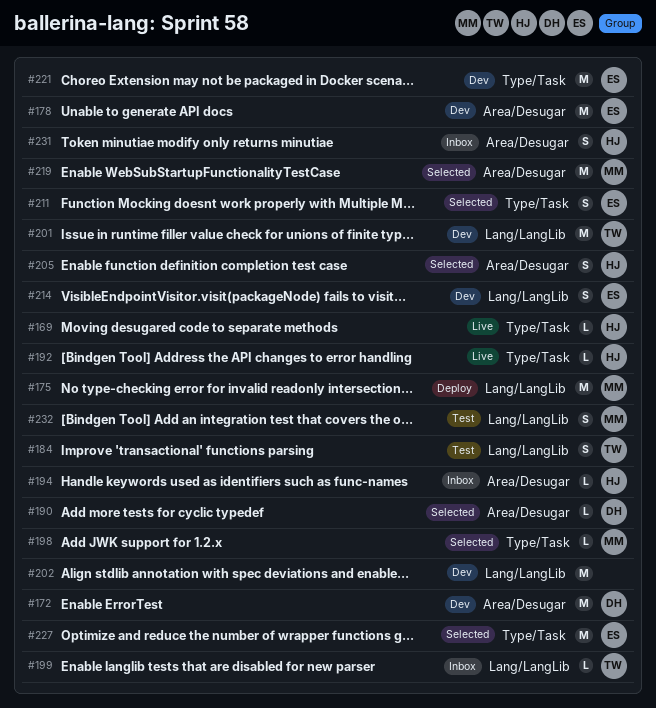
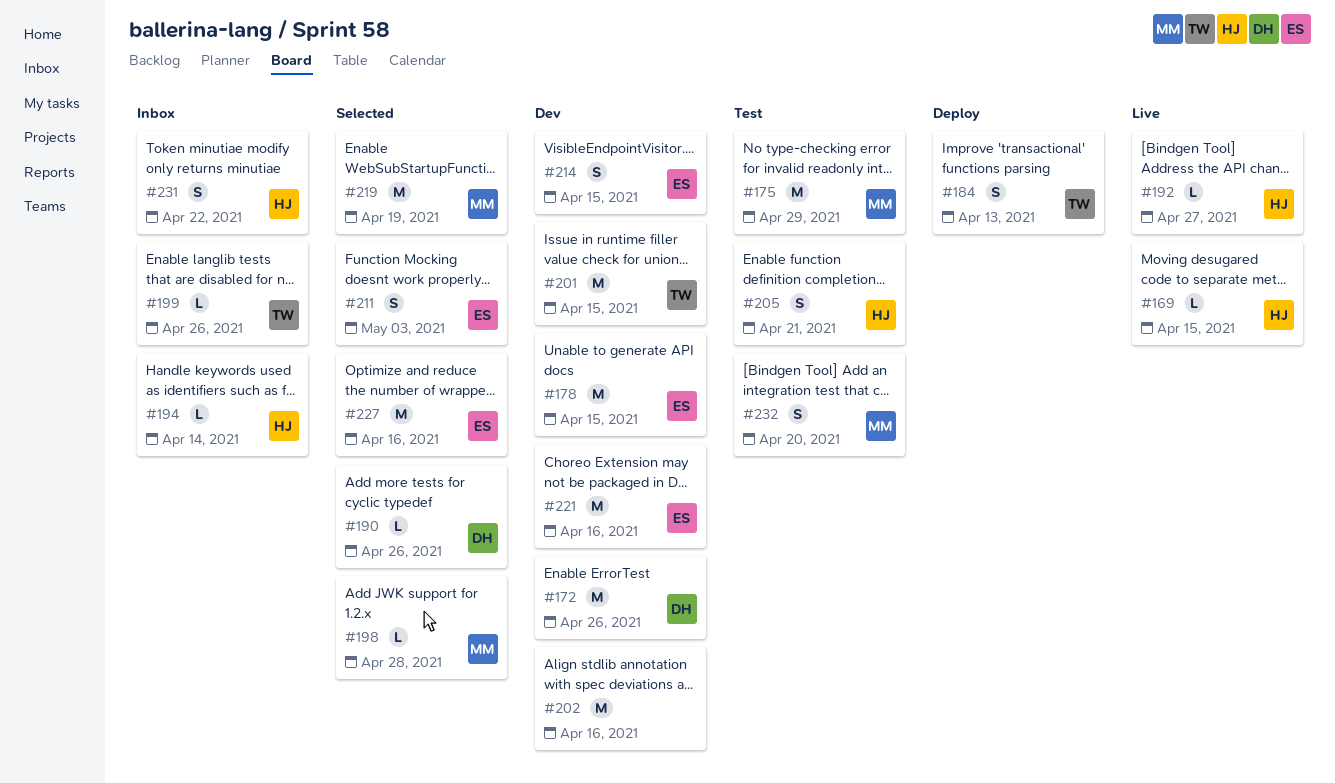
#175, status: Deploy -> Test
#184, status: Test -> Deploy
#205, status: Selected -> Test

